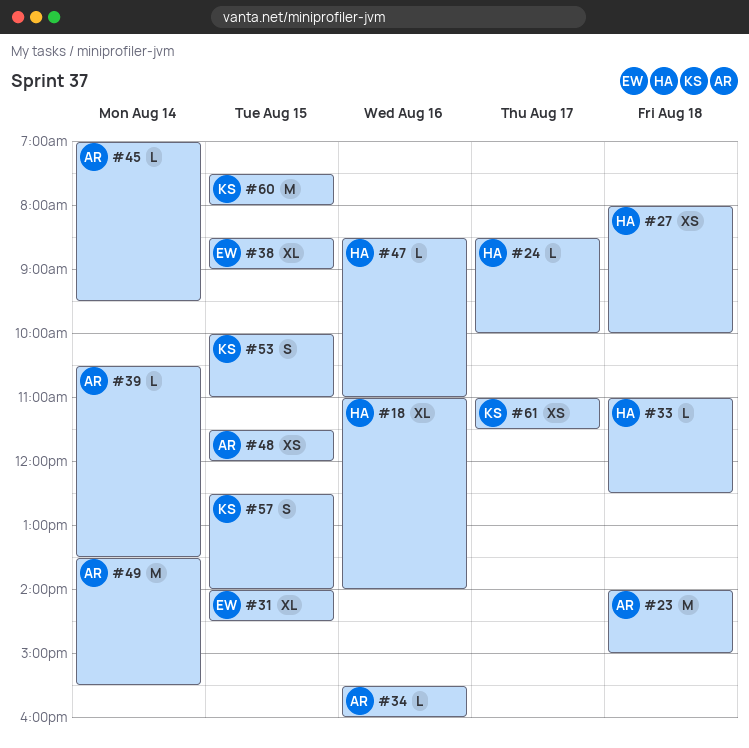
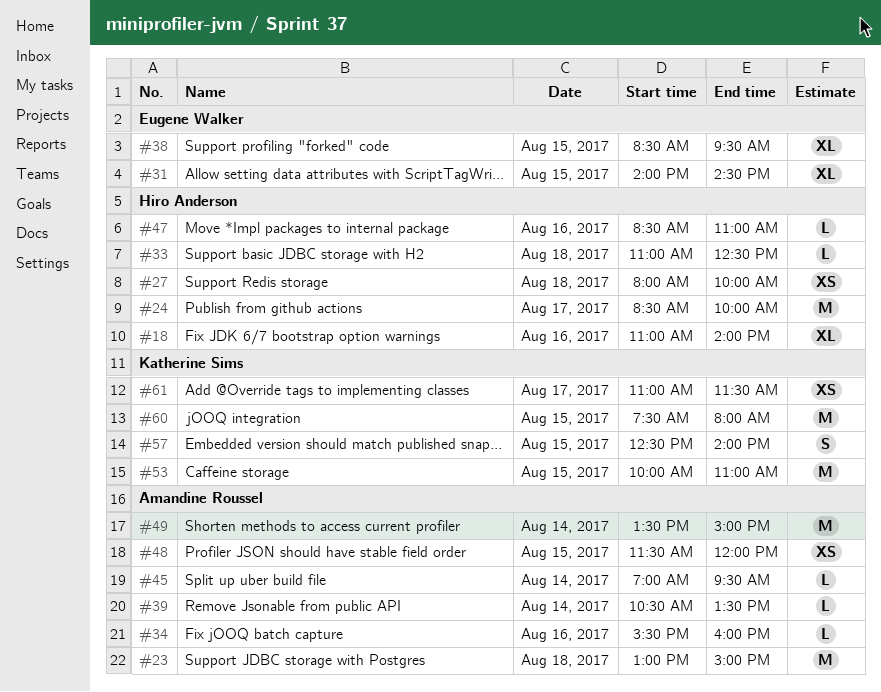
#23, begins: 14:00 -> 13:00
#24, estimate: L -> M
#38, ends: 09:00 -> 09:30
#49, ends: 15:30 -> 15:00
#53, estimate: S -> M

